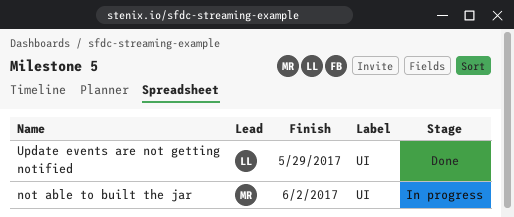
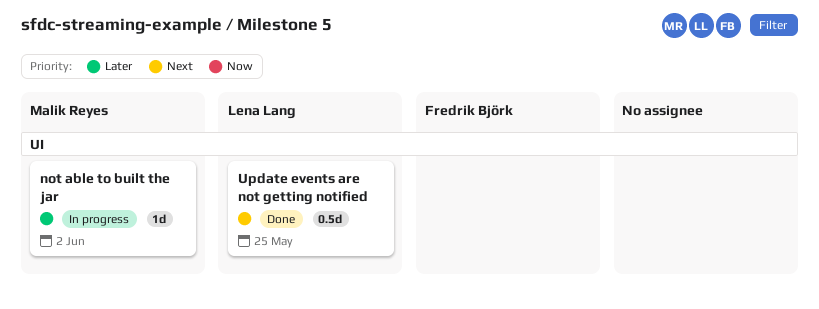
Update events are not getting notified, due: May 29 -> May 25

